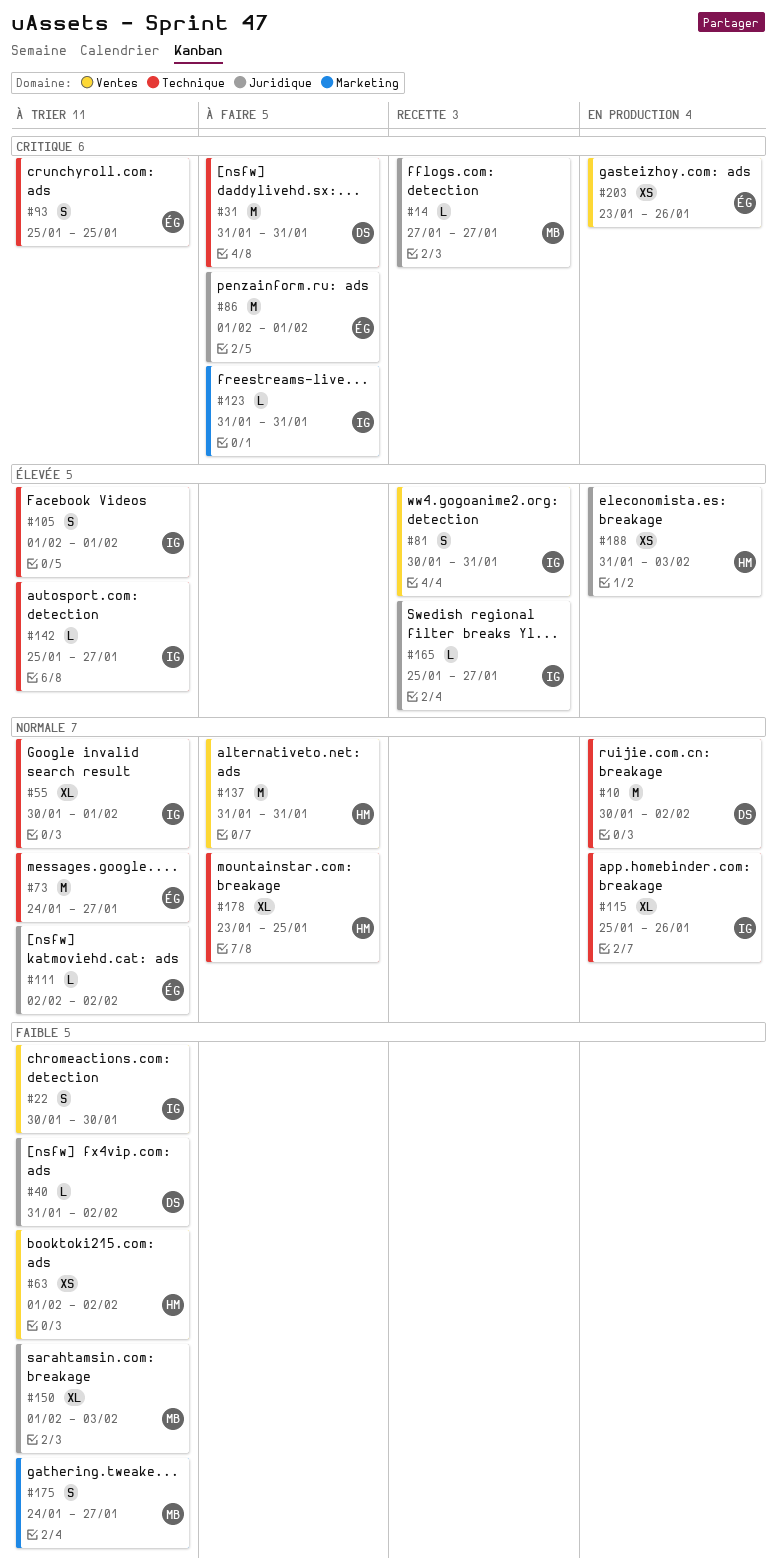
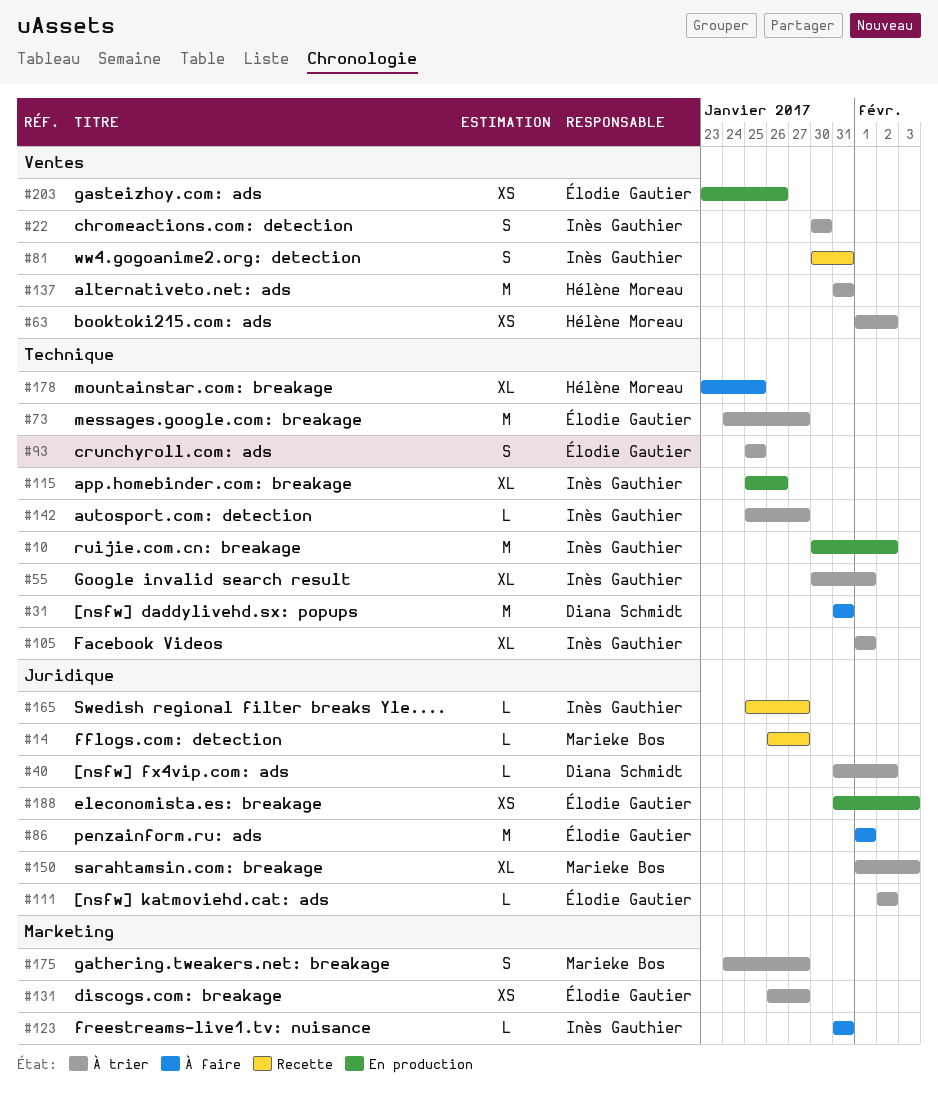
#10, owner: Diana Schmidt -> Inès Gauthier
#14, start: Jan 27 -> Jan 26
#105, estimate: S -> XL
#131: none -> present
#137, status: À faire -> À trier
#188, owner: Hélène Moreau -> Élodie Gautier

